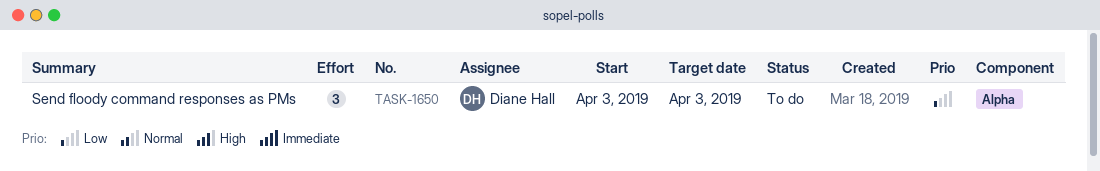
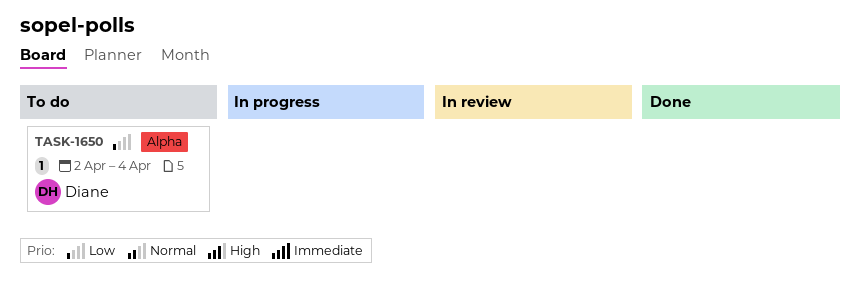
TASK-1650, estimate: 3 -> 1
TASK-1650, start: Apr 3 -> Apr 2
TASK-1650, due: Apr 3 -> Apr 4

